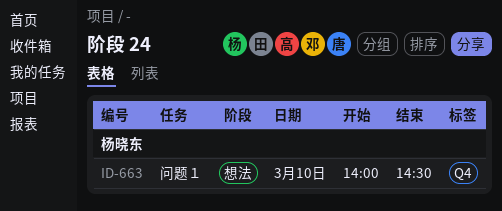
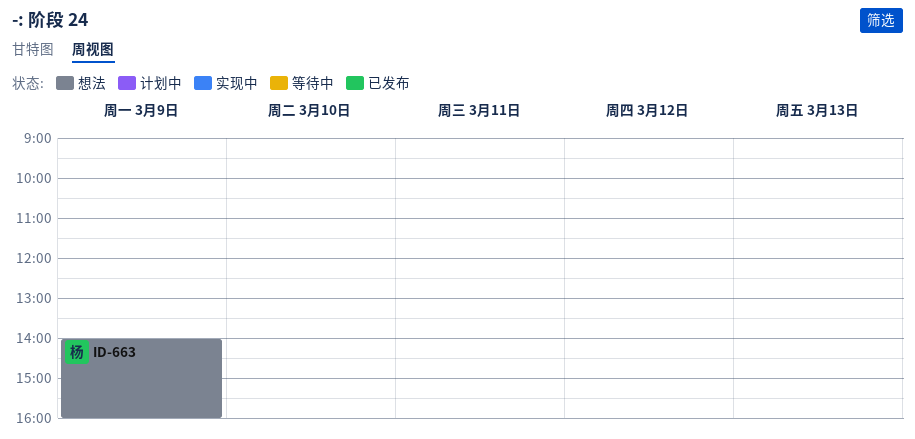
ID-663, day: Mar 10 -> Mar 9
ID-663, ends: 14:30 -> 16:00

